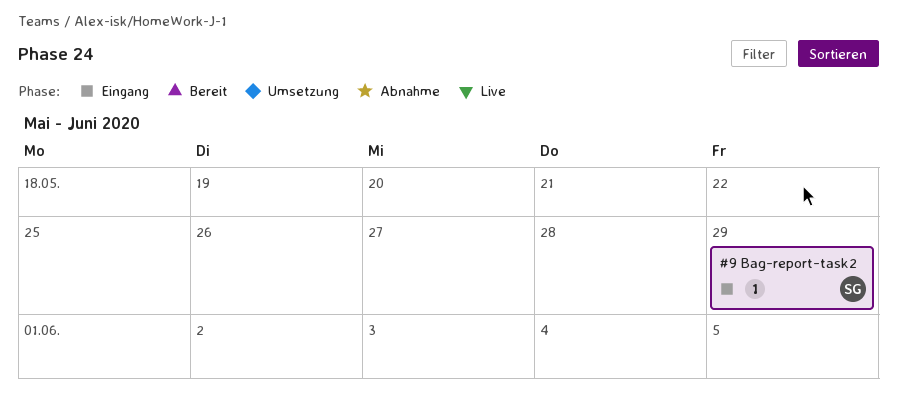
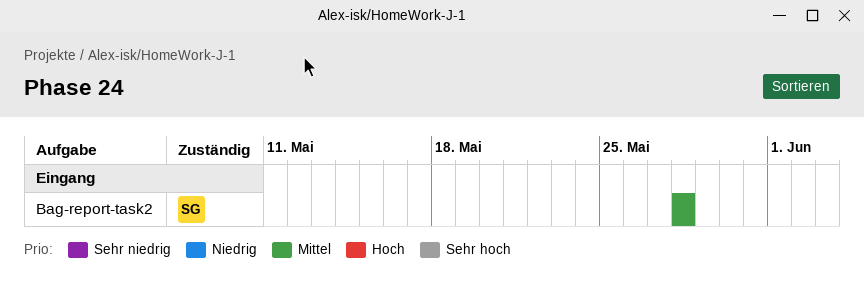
Bag-report-task2, due: May 29 -> May 28

